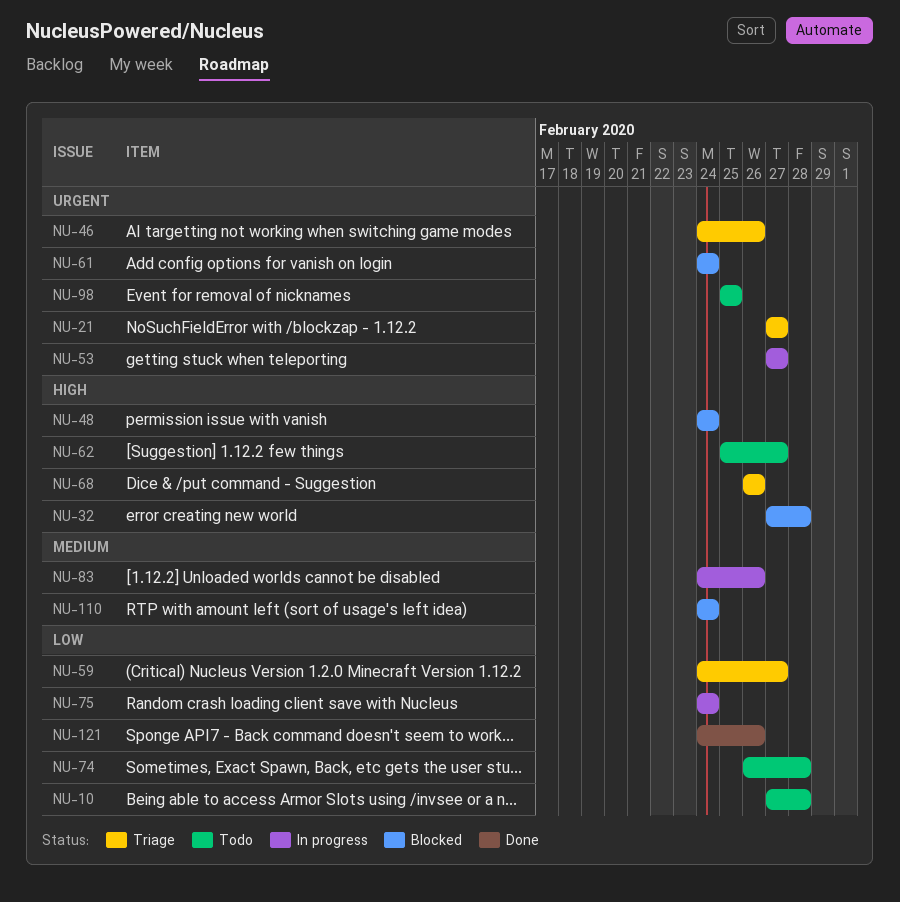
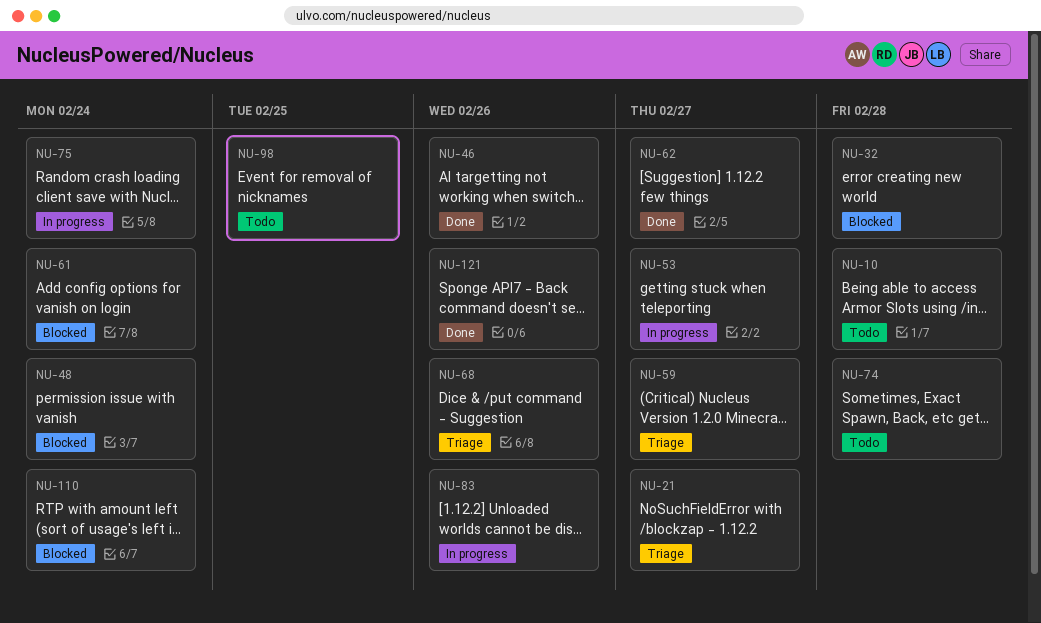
NU-46, status: Triage -> Done
NU-62, status: Todo -> Done

